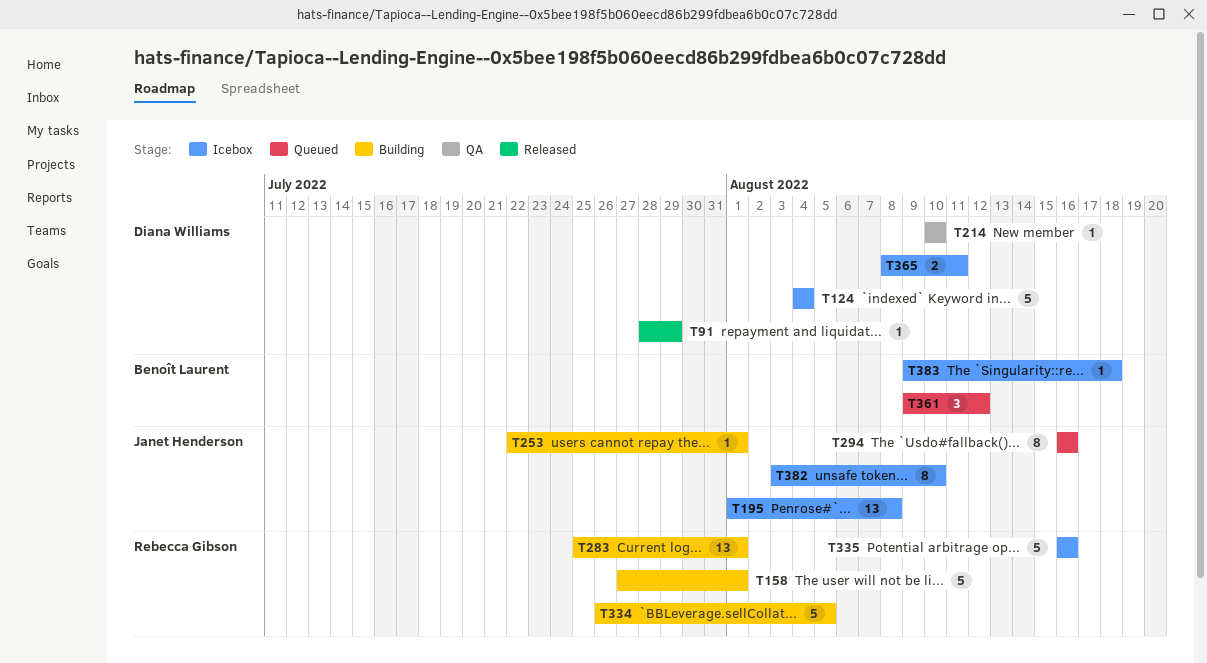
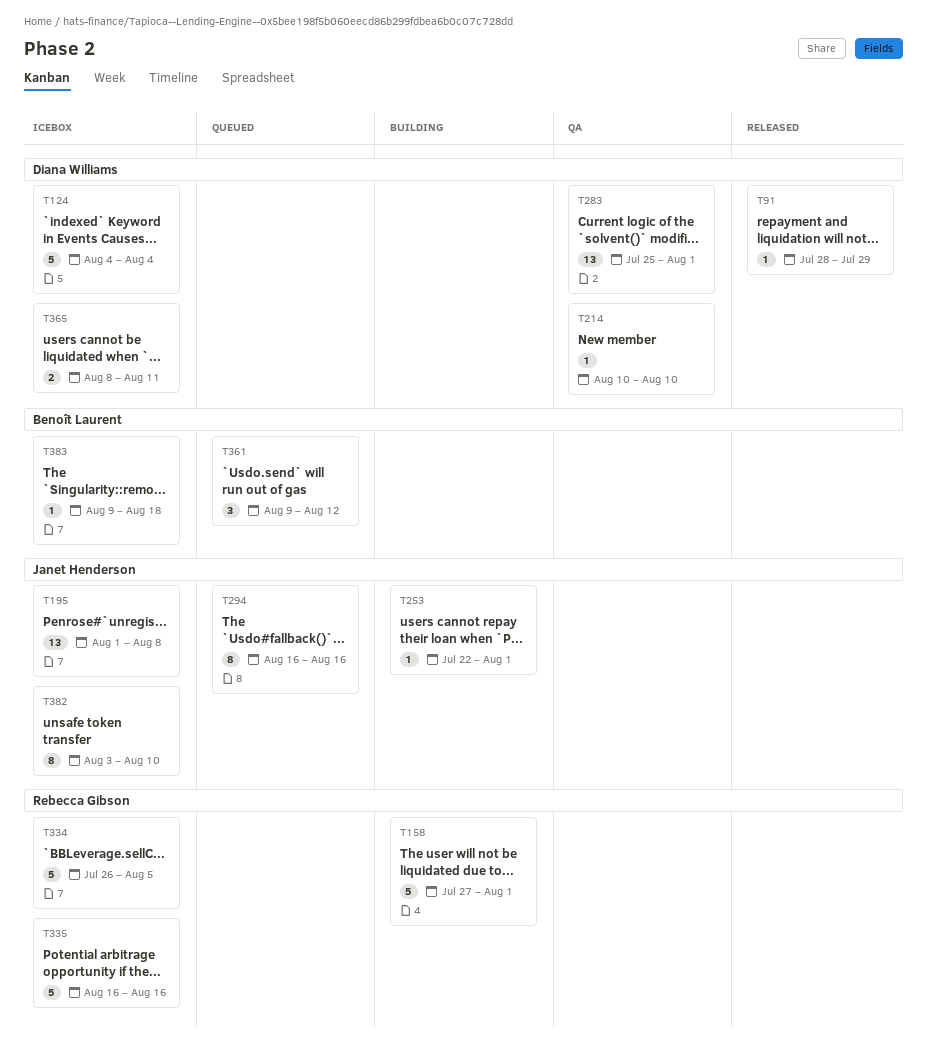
T283, status: Building -> QA
T283, owner: Rebecca Gibson -> Diana Williams
T334, status: Building -> Icebox

